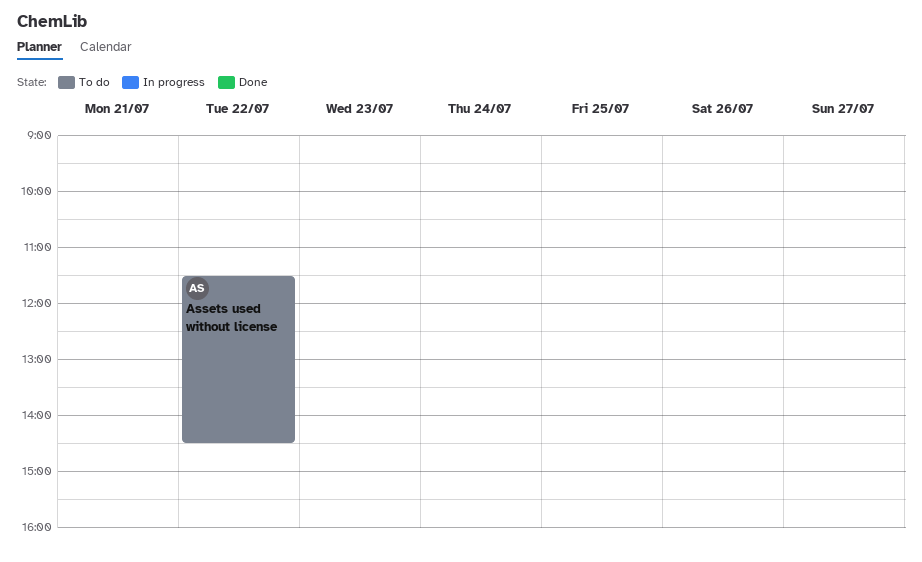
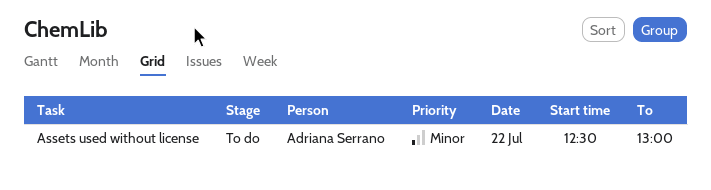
Assets used without license, begins: 11:30 -> 12:30
Assets used without license, ends: 14:30 -> 13:00

